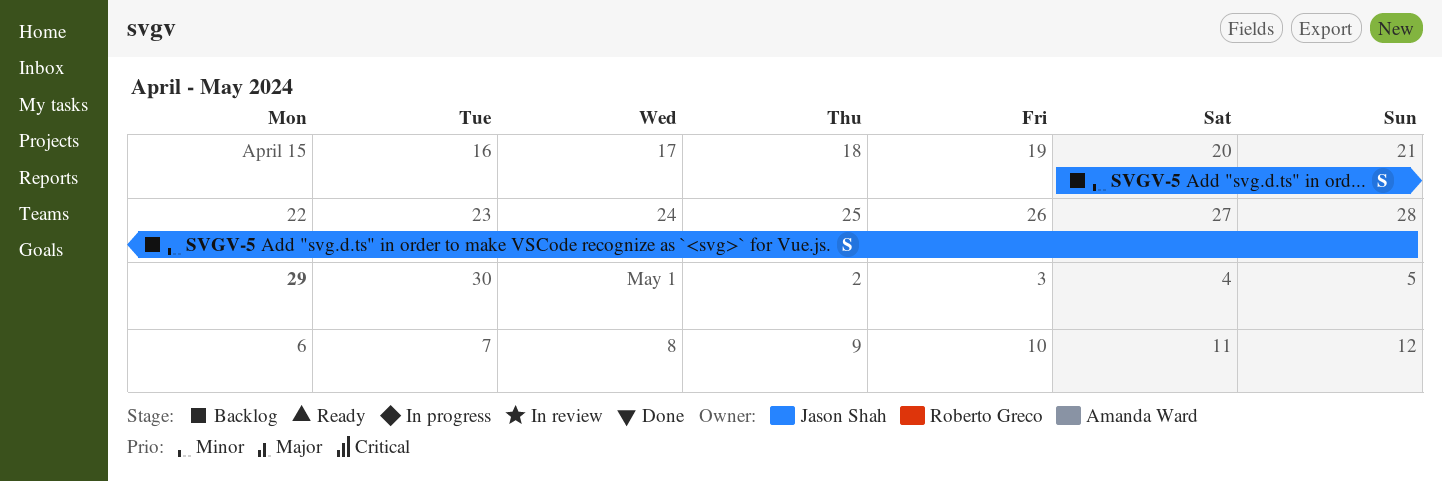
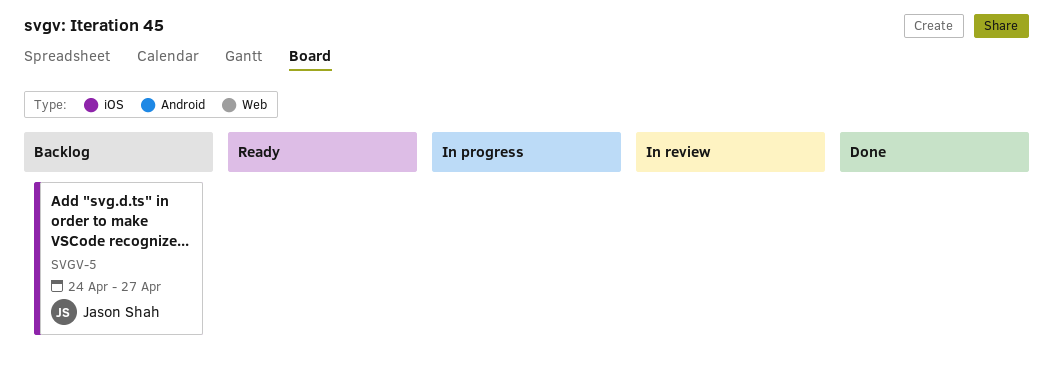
SVGV-5, start: Apr 20 -> Apr 24
SVGV-5, due: Apr 28 -> Apr 27

